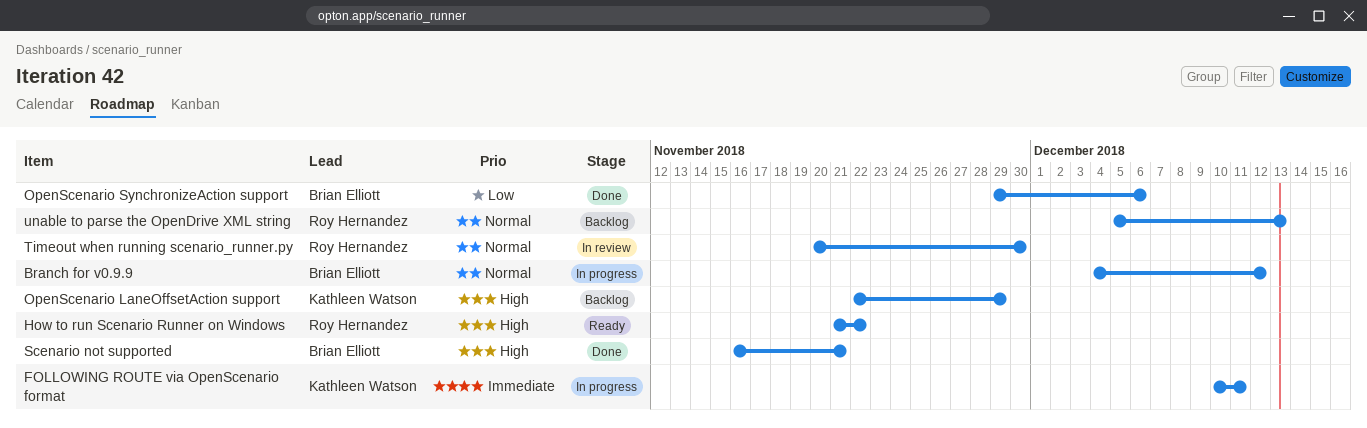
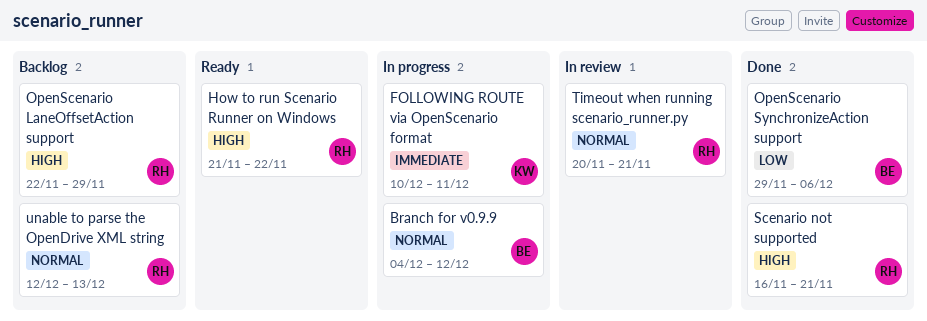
OpenScenario LaneOffsetAction support, owner: Kathleen Watson -> Roy Hernandez
Scenario not supported, owner: Brian Elliott -> Roy Hernandez
Timeout when running scenario_runner.py, due: Nov 30 -> Nov 21
unable to parse the OpenDrive XML string, start: Dec 5 -> Dec 12

